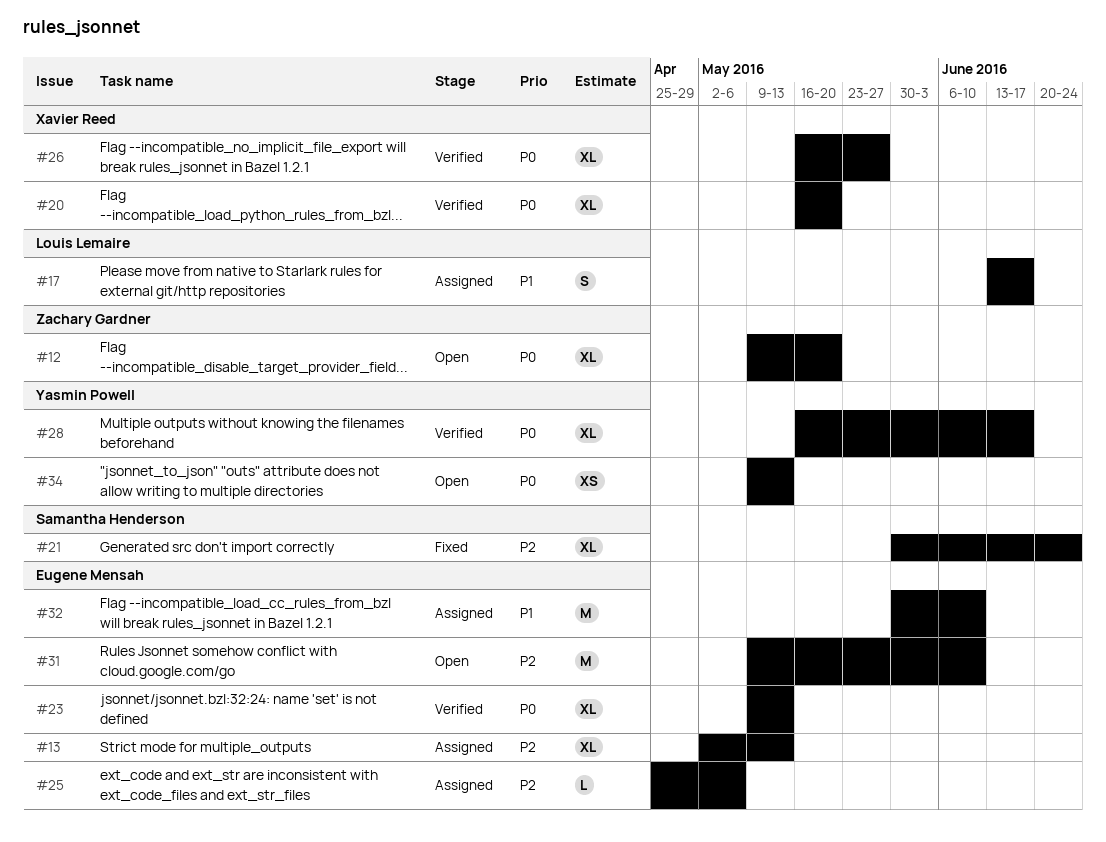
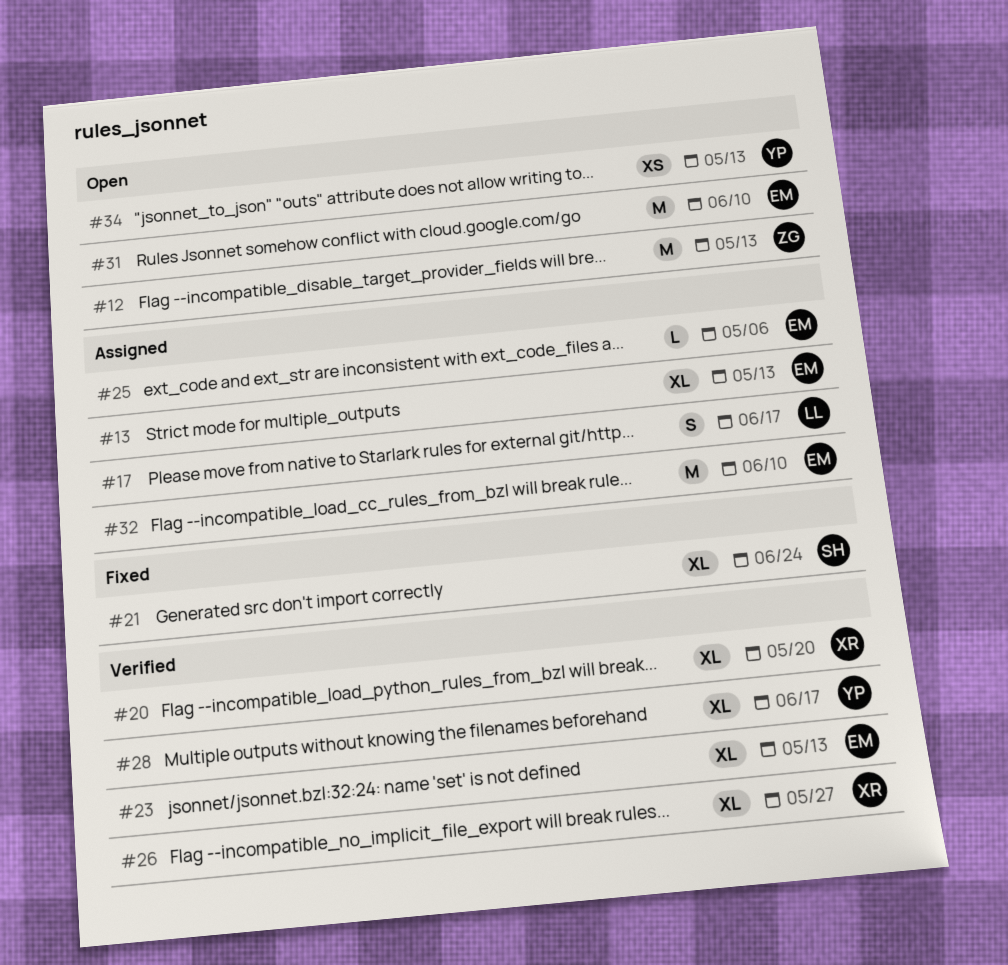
#12, estimate: XL -> M
#12, due: May 20 -> May 13

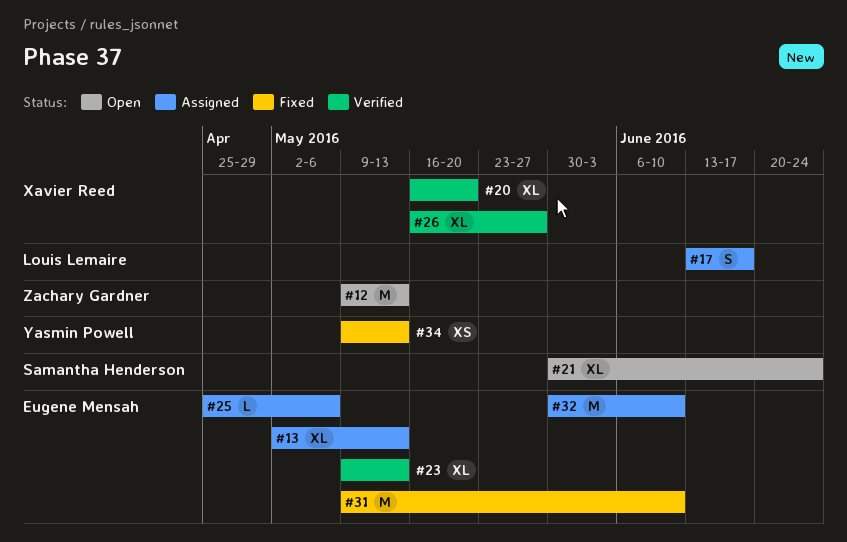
#21, status: Fixed -> Open
#28: present -> none
#31, status: Open -> Fixed
#34, status: Open -> Fixed

